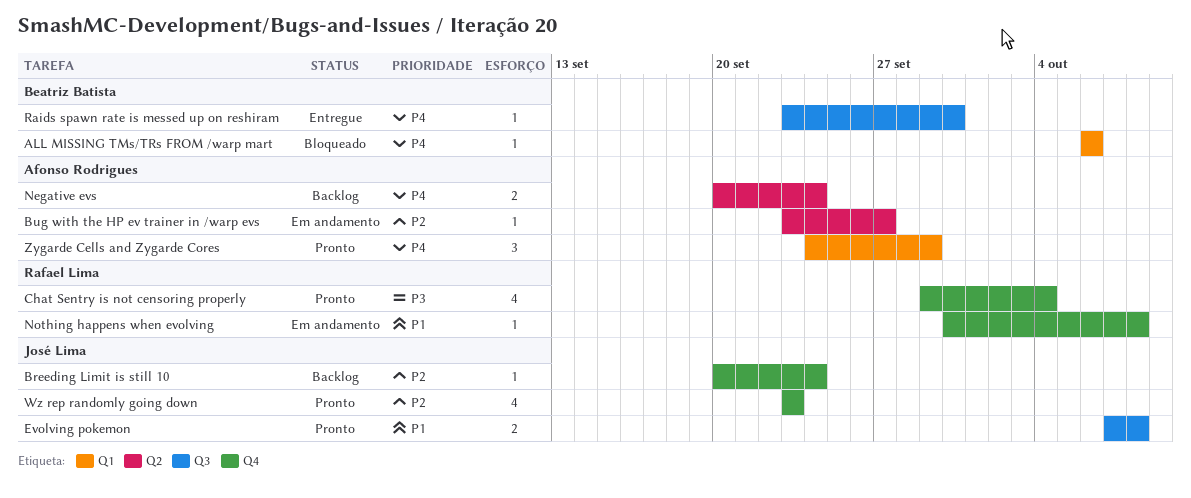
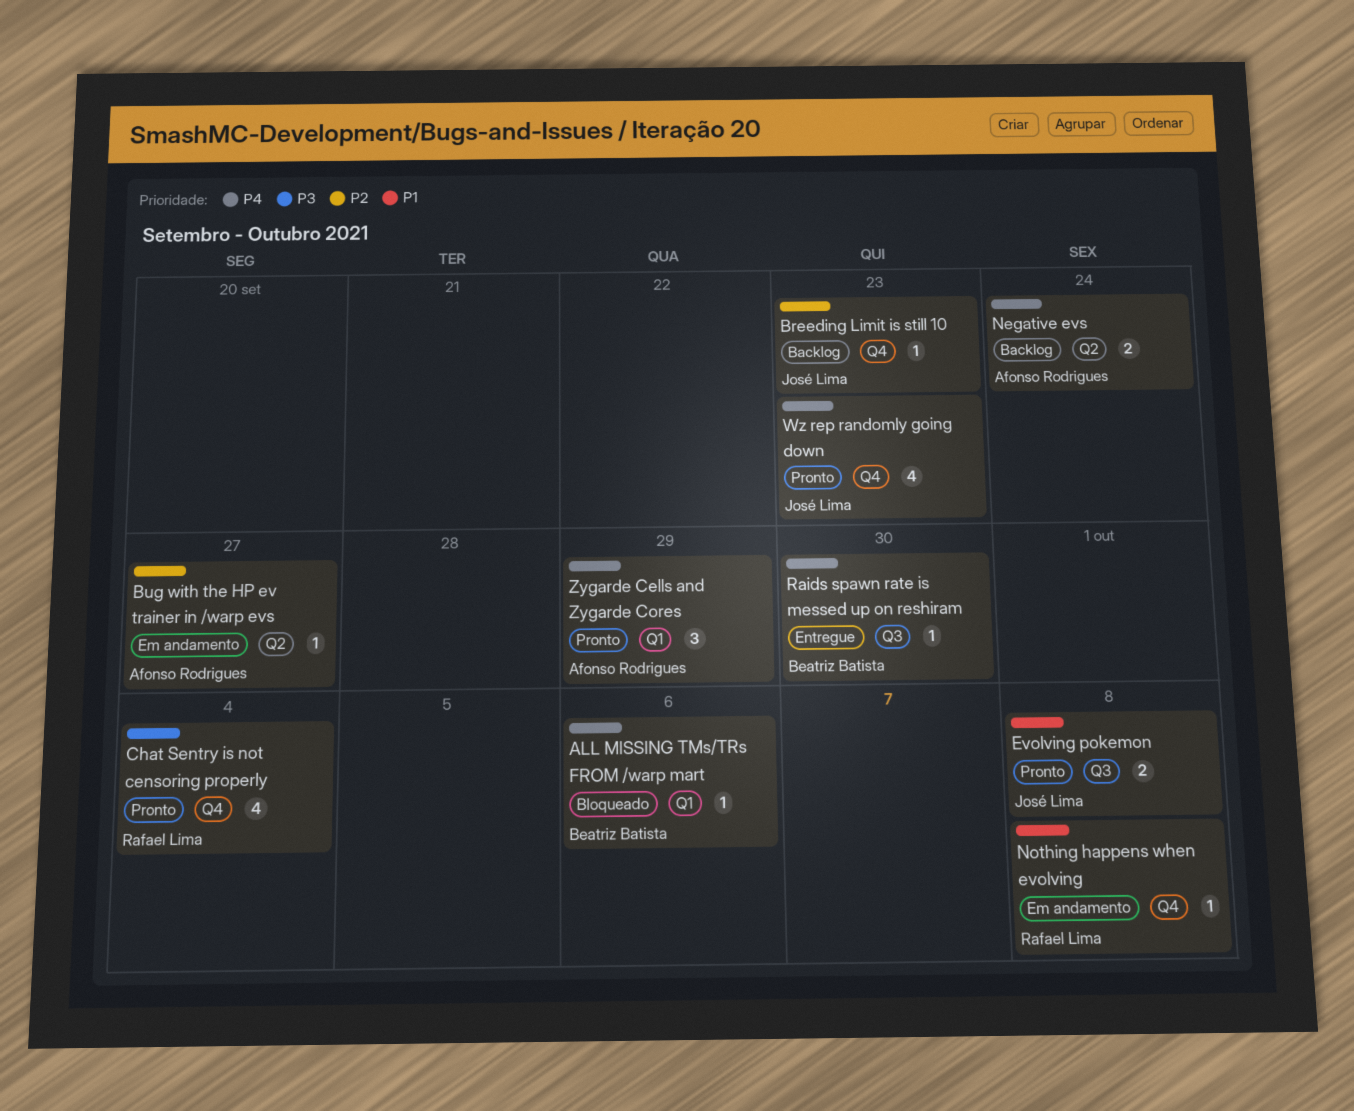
Breeding Limit is still 10, due: Sep 24 -> Sep 23
Wz rep randomly going down, priority: P2 -> P4

